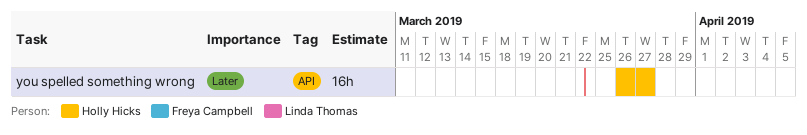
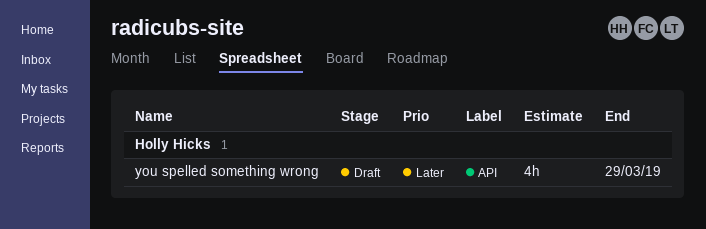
you spelled something wrong, estimate: 16h -> 4h
you spelled something wrong, due: Mar 27 -> Mar 29

